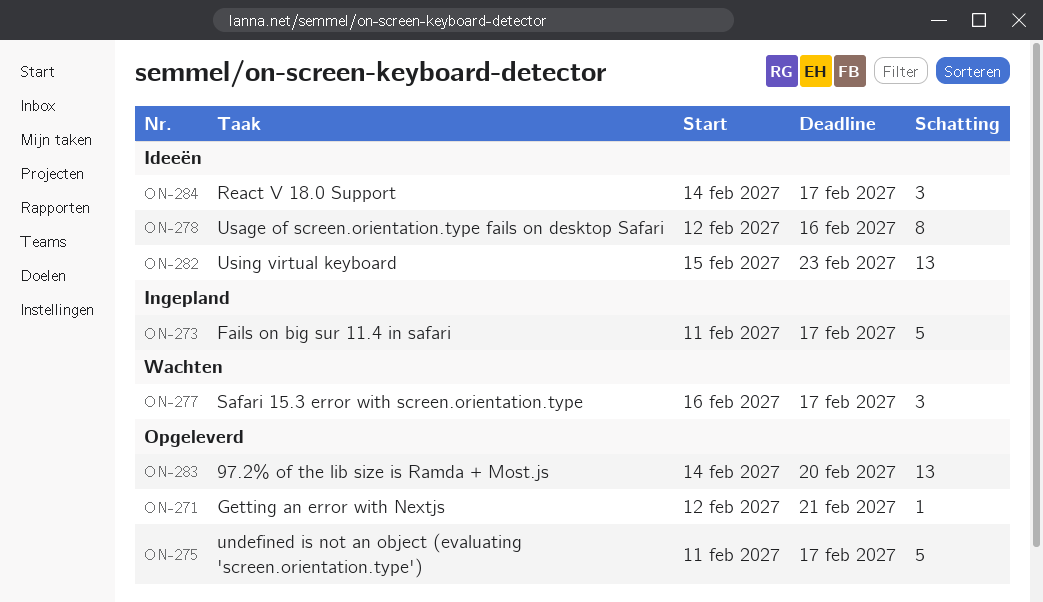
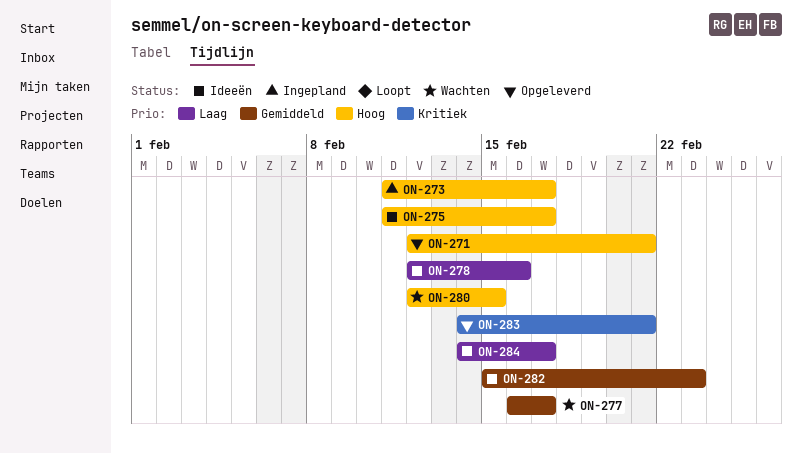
ON-275, status: Opgeleverd -> Ideeën
ON-280: none -> present
ON-283, due: Feb 20 -> Feb 21

